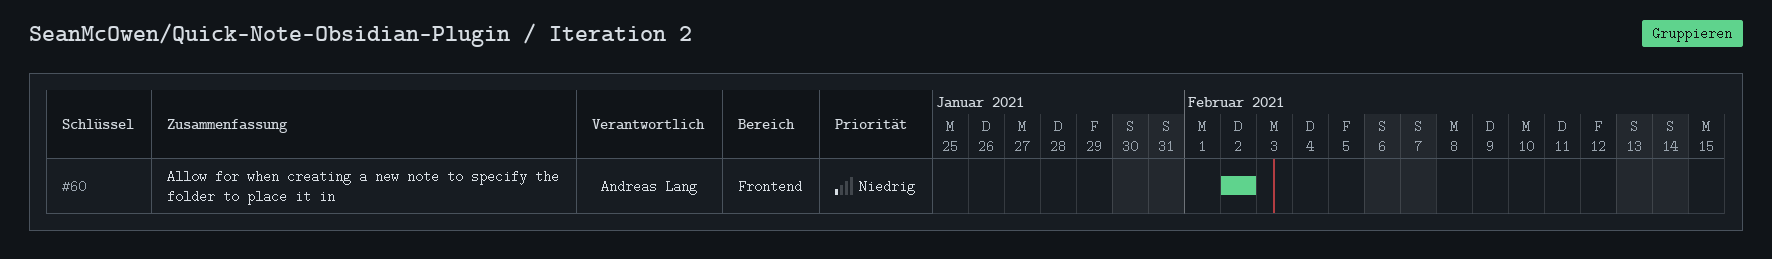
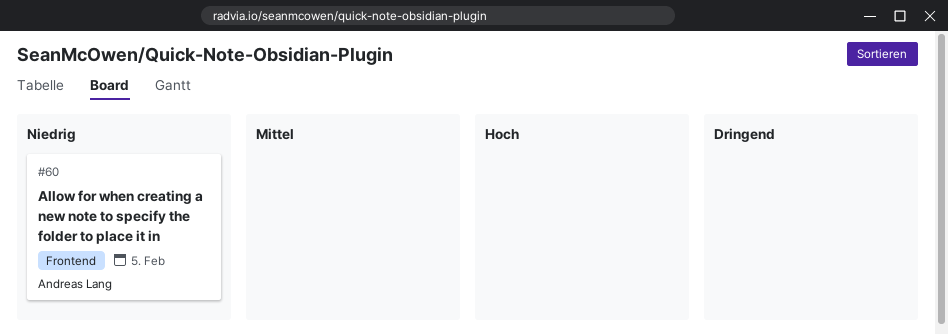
#60, due: Feb 2 -> Feb 5

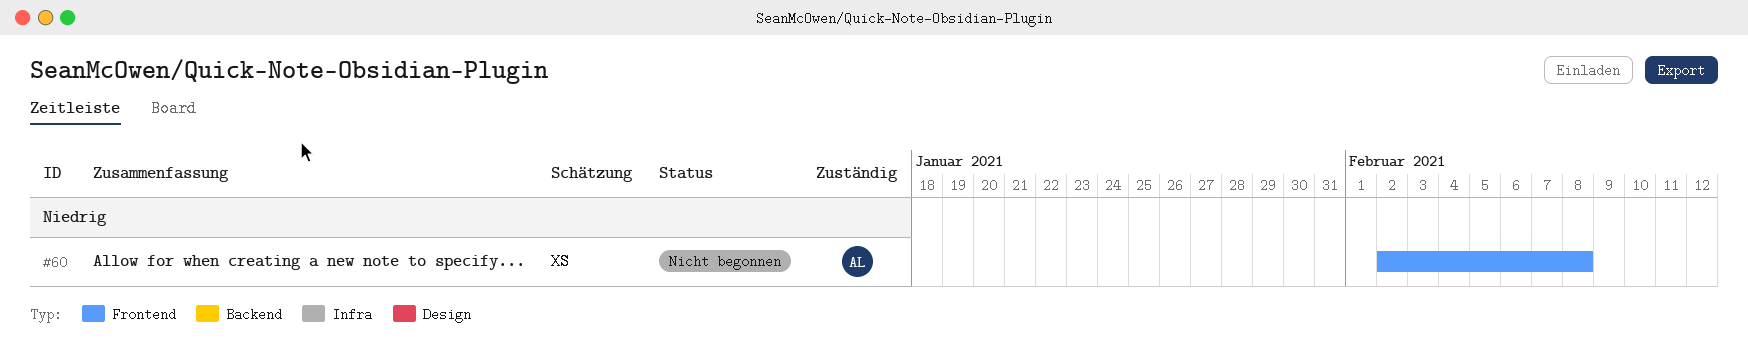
#60, due: Feb 5 -> Feb 8

